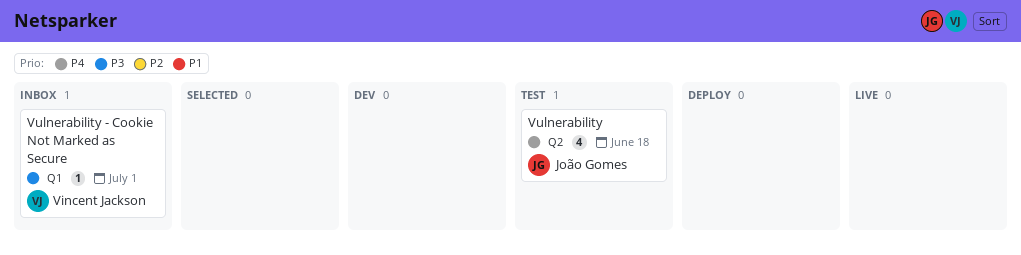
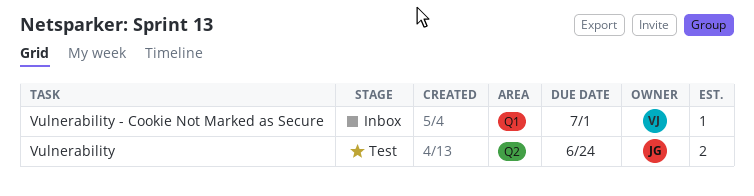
Vulnerability, estimate: 4 -> 2
Vulnerability, due: Jun 18 -> Jun 24

